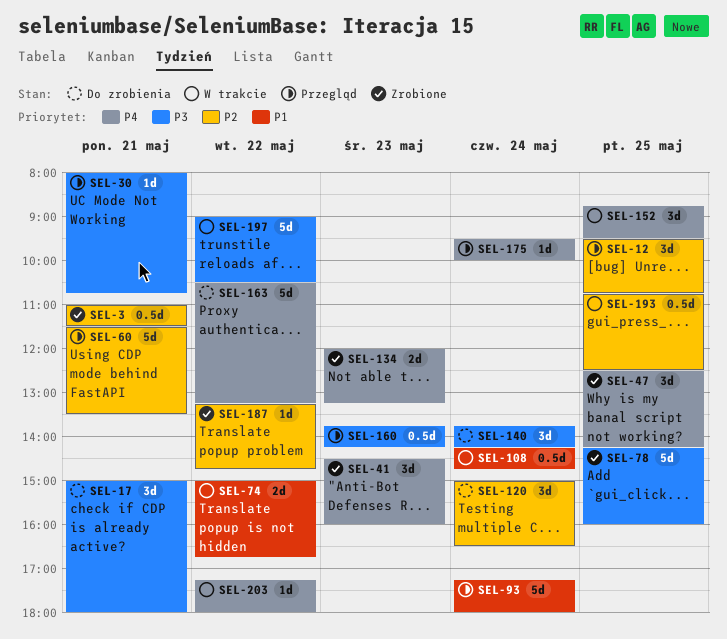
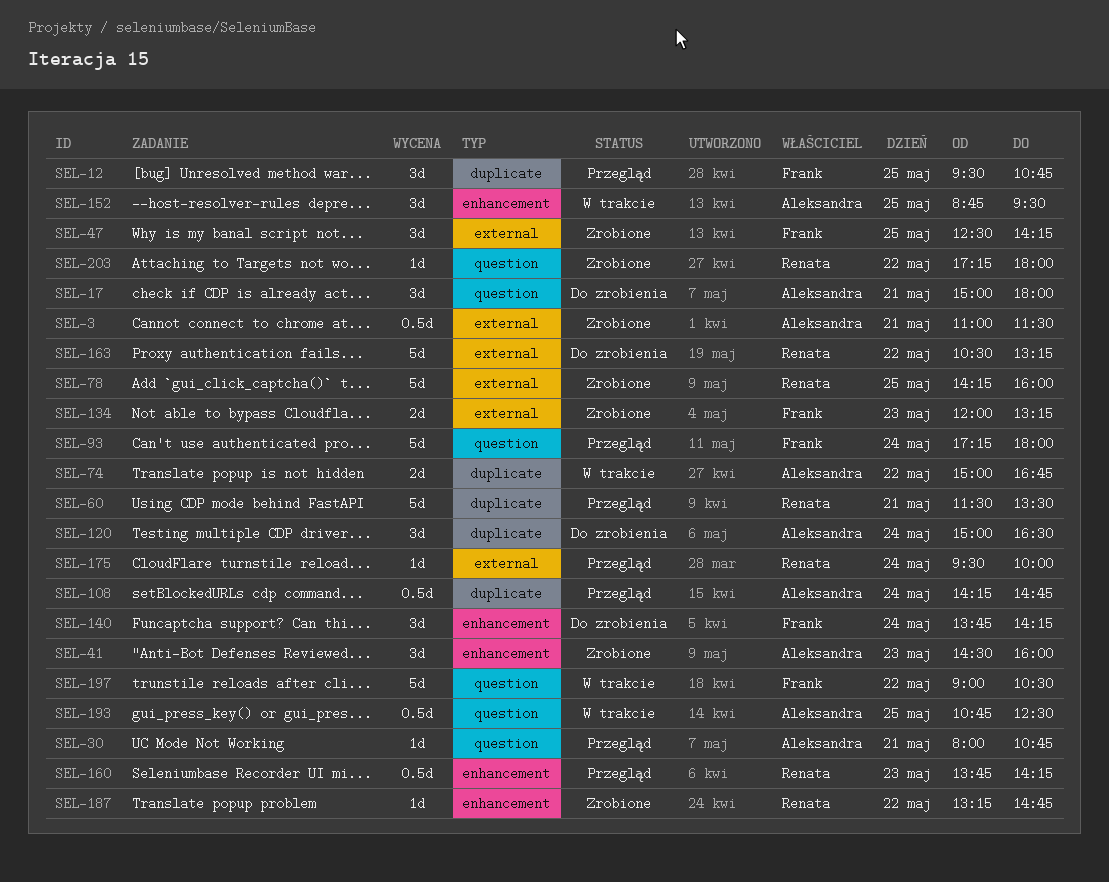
SEL-108, status: W trakcie -> Przegląd
SEL-203, status: W trakcie -> Zrobione

